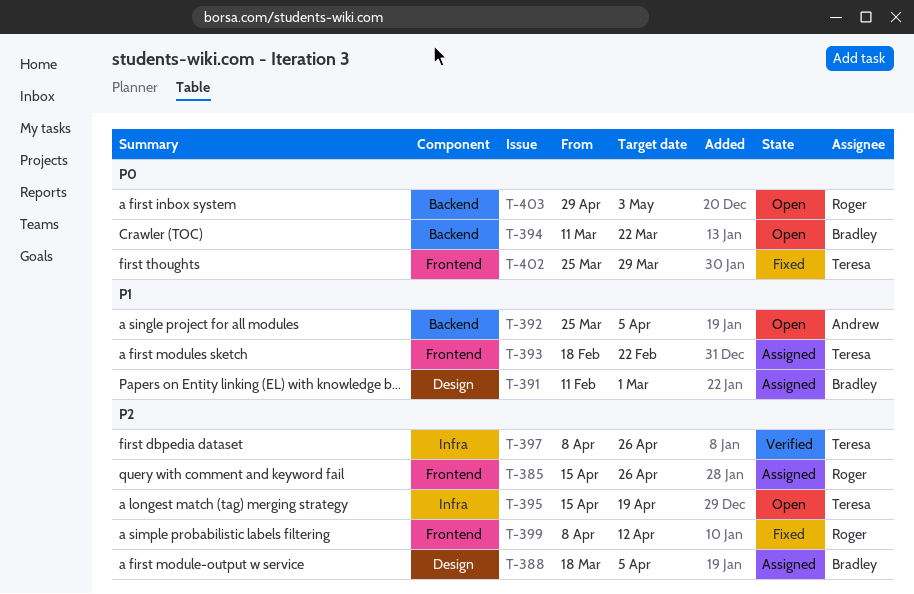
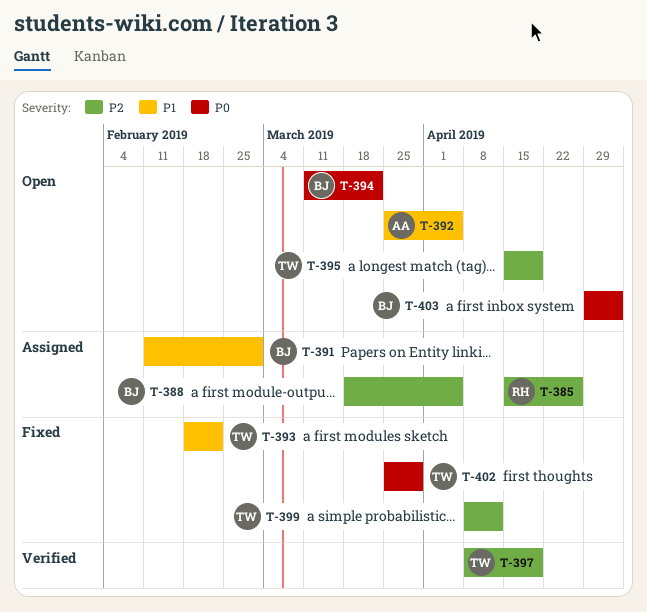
T-393, status: Assigned -> Fixed
T-397, due: Apr 26 -> Apr 19
T-399, owner: Roger -> Teresa
T-403, owner: Roger -> Bradley

